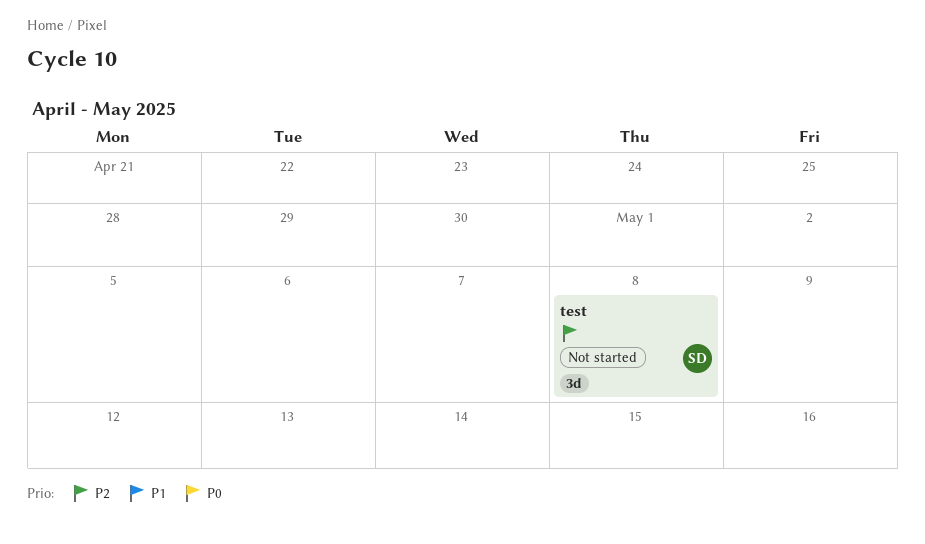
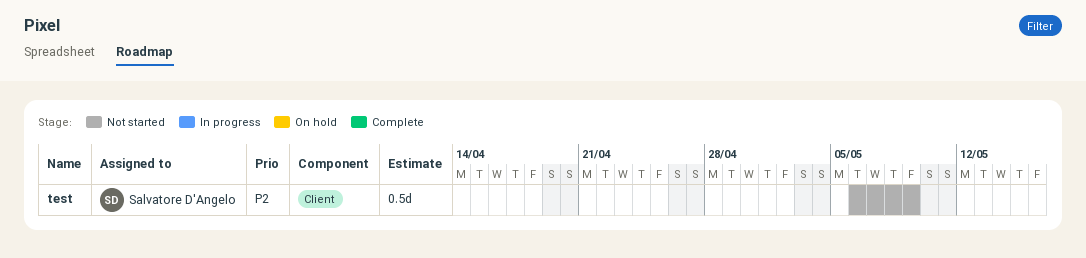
test, estimate: 3d -> 0.5d
test, due: May 8 -> May 9

